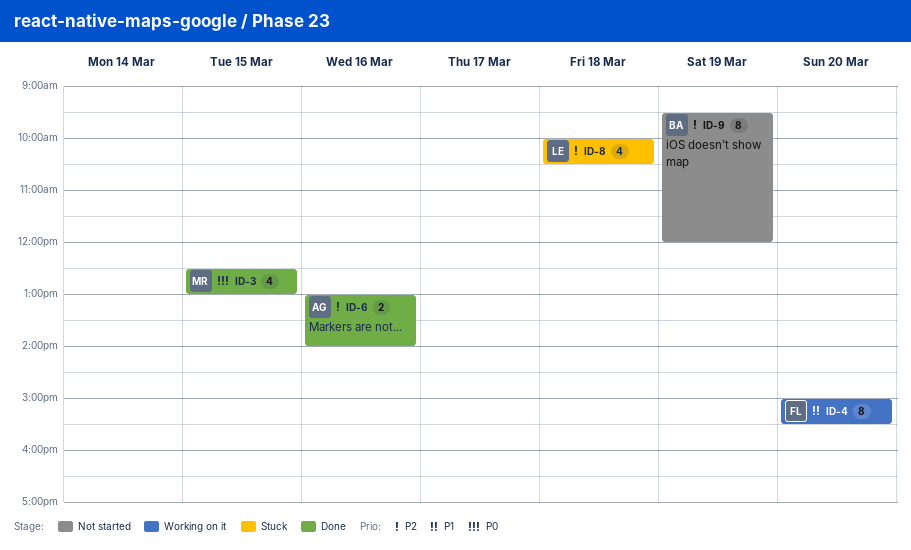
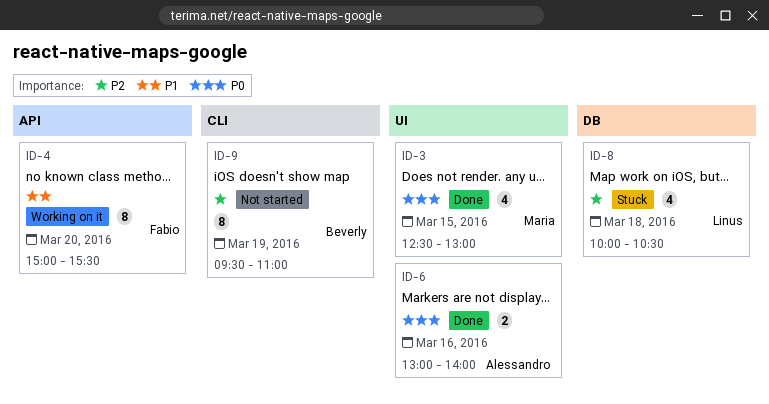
ID-6, priority: P2 -> P0
ID-9, ends: 12:00 -> 11:00

